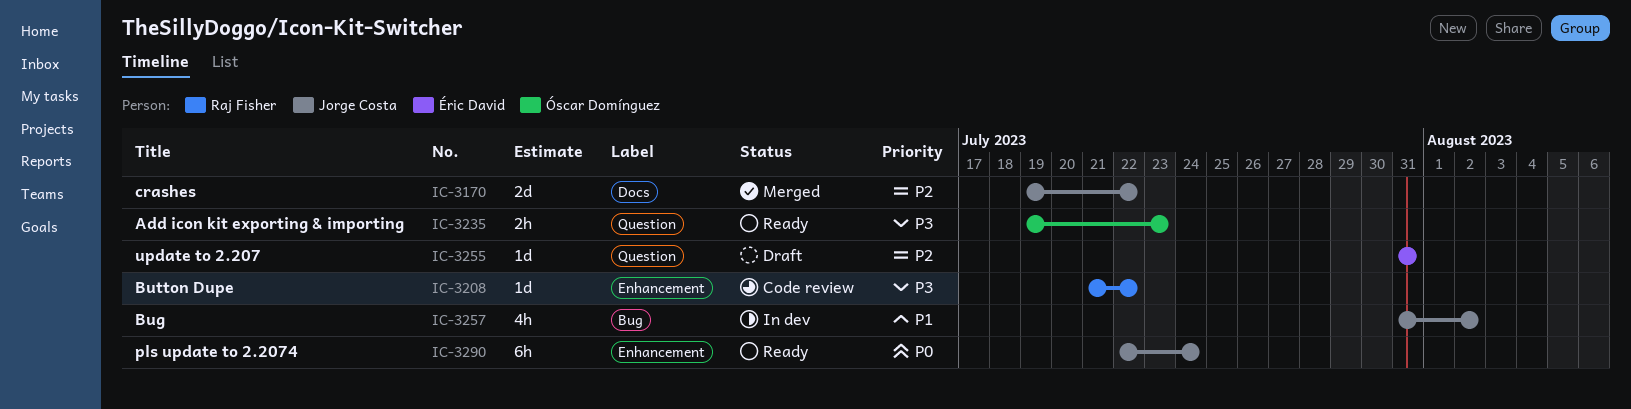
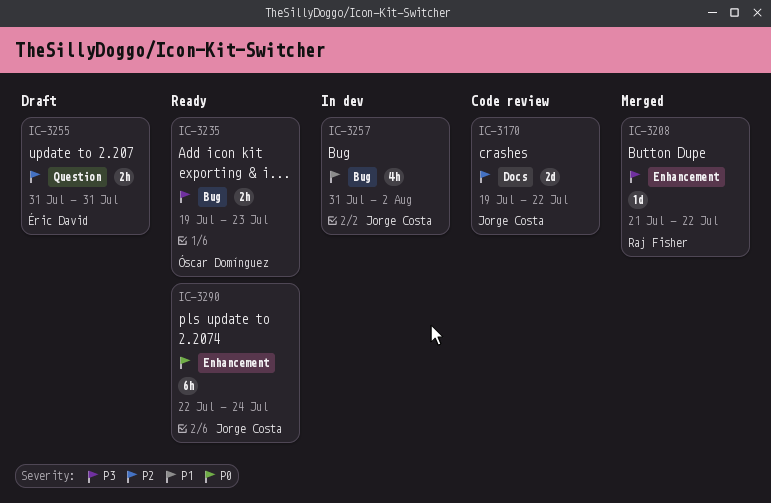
IC-3170, status: Merged -> Code review
IC-3208, status: Code review -> Merged
IC-3235, label: Question -> Bug
IC-3255, estimate: 1d -> 2h

